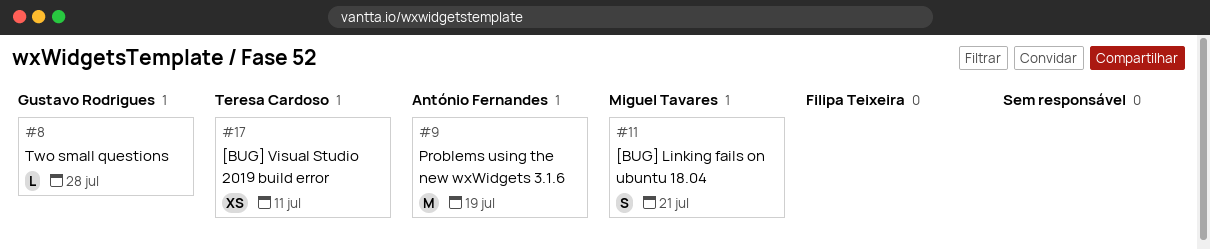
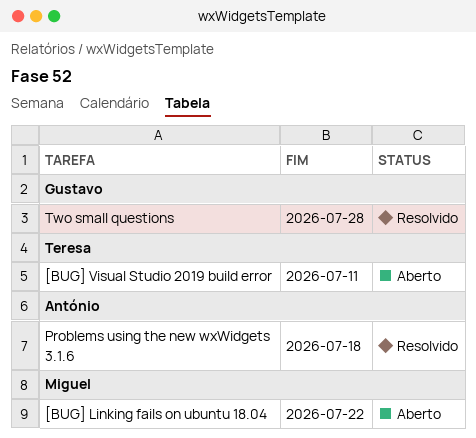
[BUG] Linking fails on ubuntu 18.04, due: Jul 21 -> Jul 22
Problems using the new wxWidgets 3.1.6, due: Jul 19 -> Jul 18

